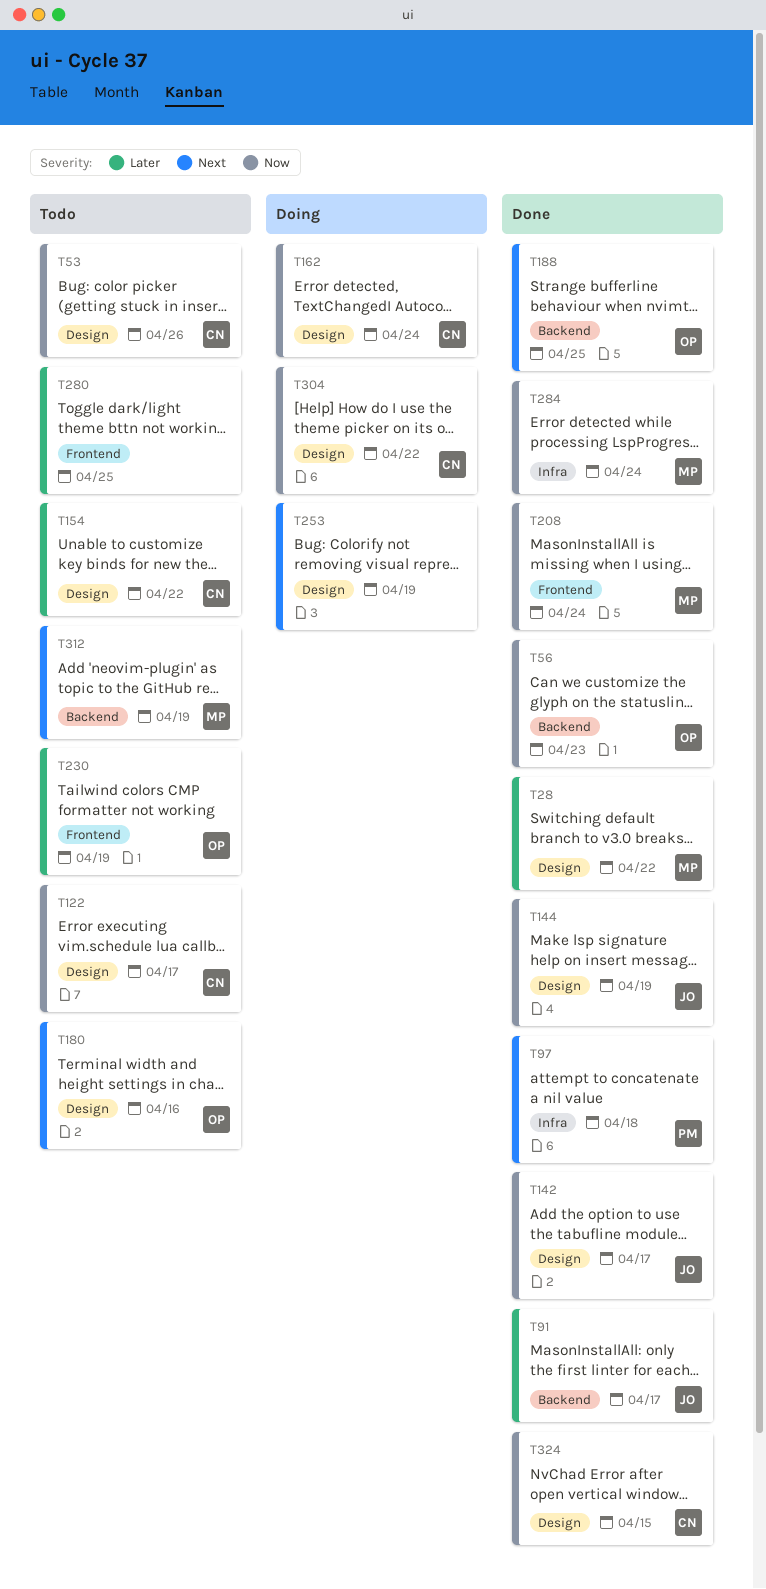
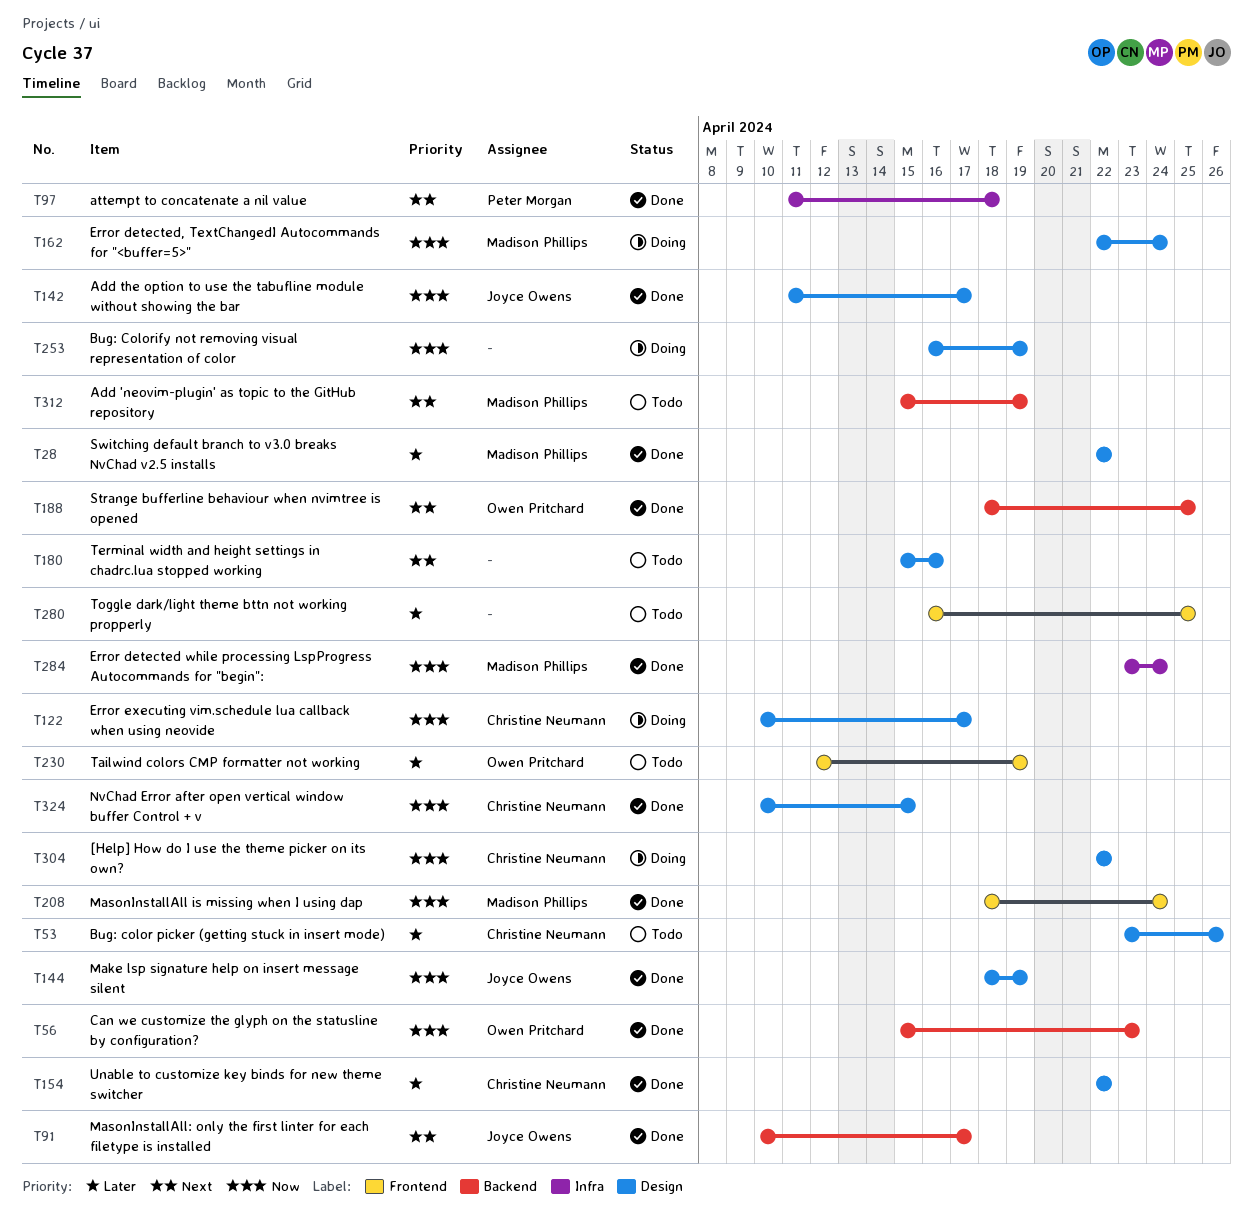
T53, priority: Now -> Later
T91, priority: Later -> Next
T122, status: Todo -> Doing
T154, status: Todo -> Done
T162, owner: Christine Neumann -> Madison Phillips
T180, owner: Owen Pritchard -> none
T253, priority: Next -> Now

